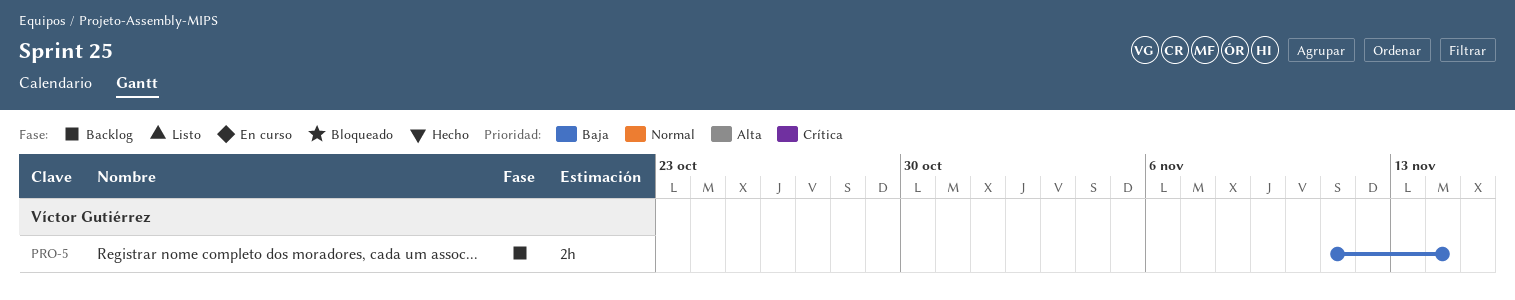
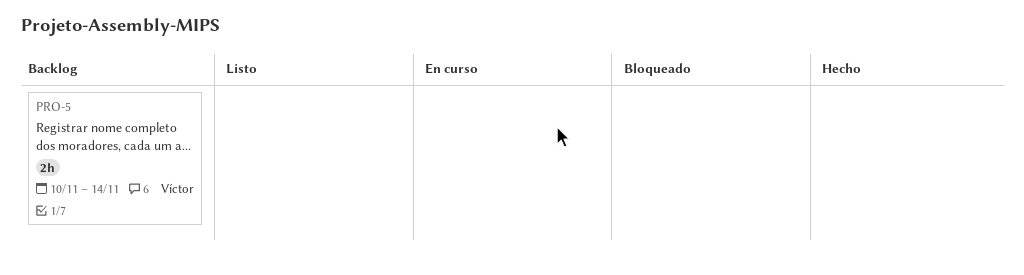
PRO-5, start: Nov 11 -> Nov 10

